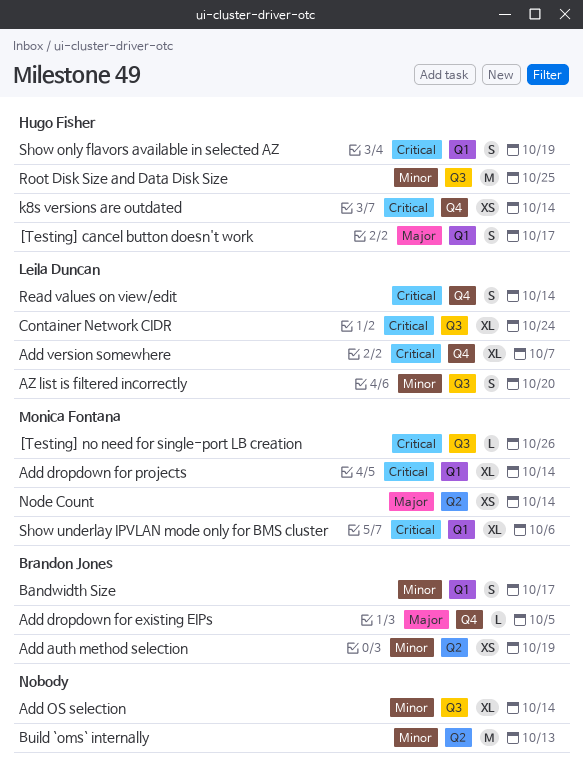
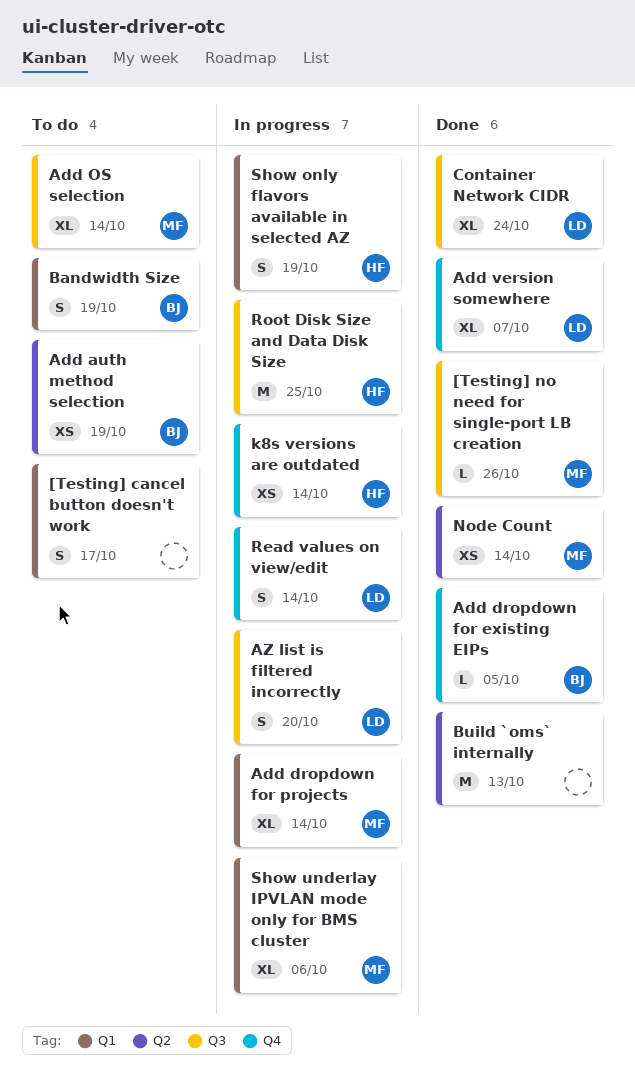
[Testing] cancel button doesn't work, owner: Hugo Fisher -> none
Add OS selection, owner: none -> Monica Fontana
Bandwidth Size, due: Oct 17 -> Oct 19

